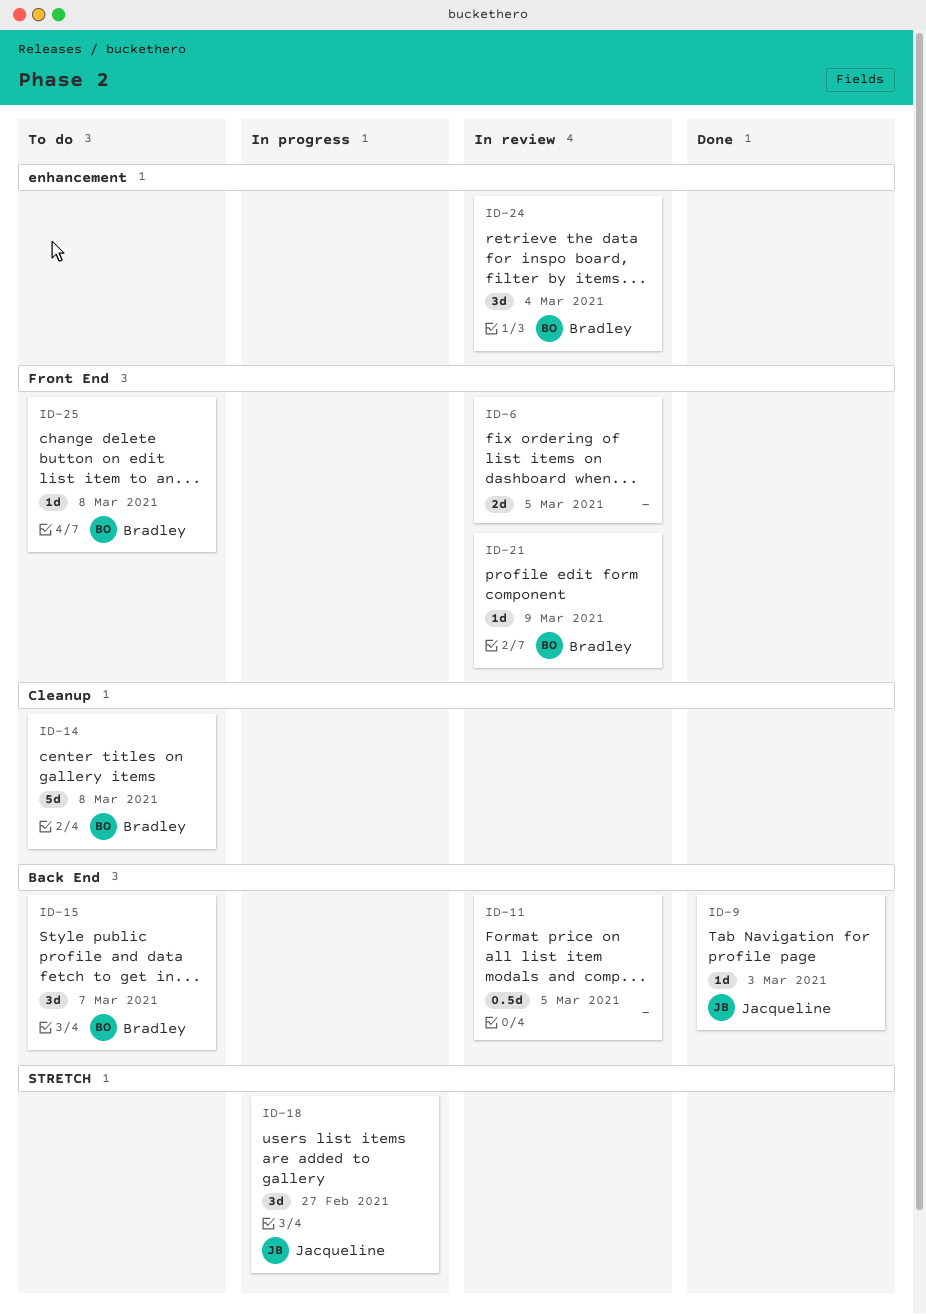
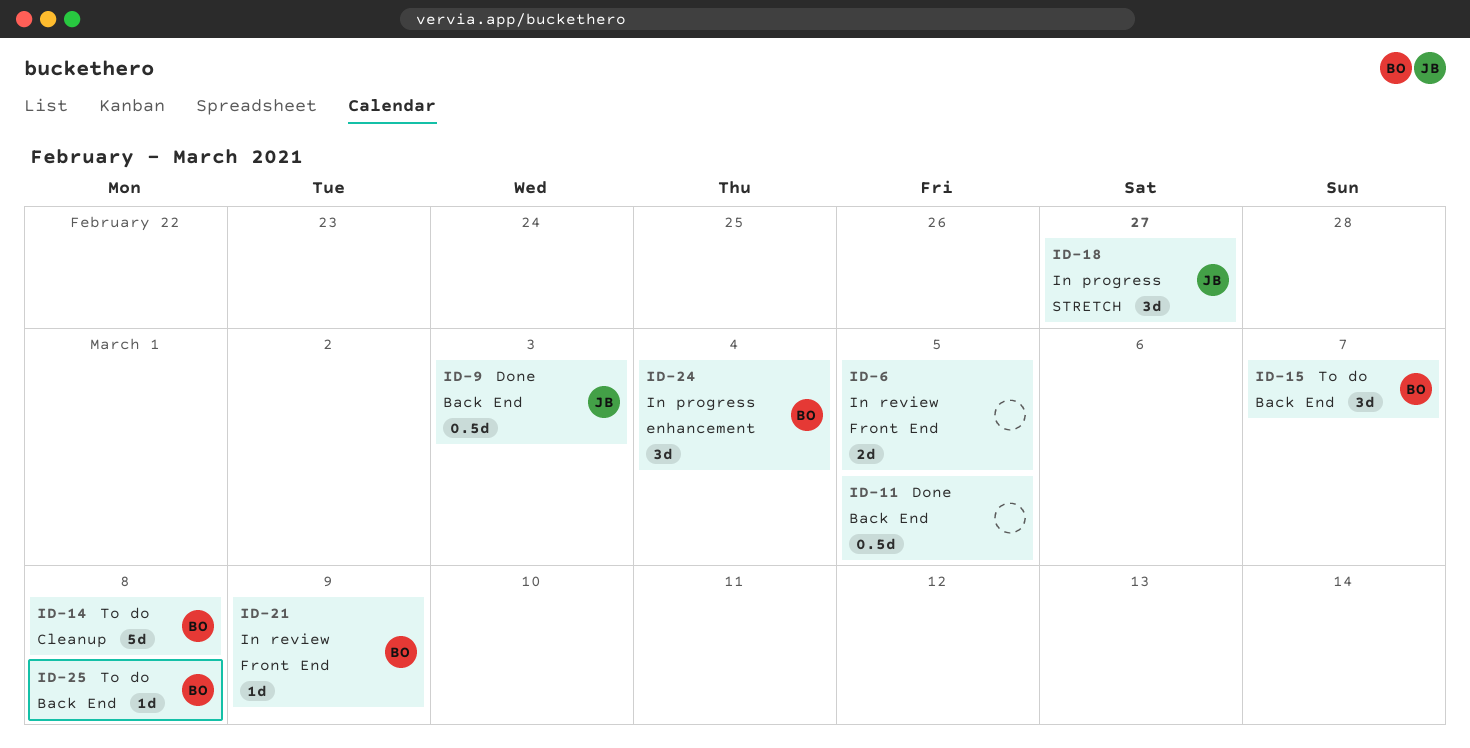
ID-9, estimate: 1d -> 0.5d
ID-11, status: In review -> Done
ID-24, status: In review -> In progress
ID-25, label: Front End -> Back End

